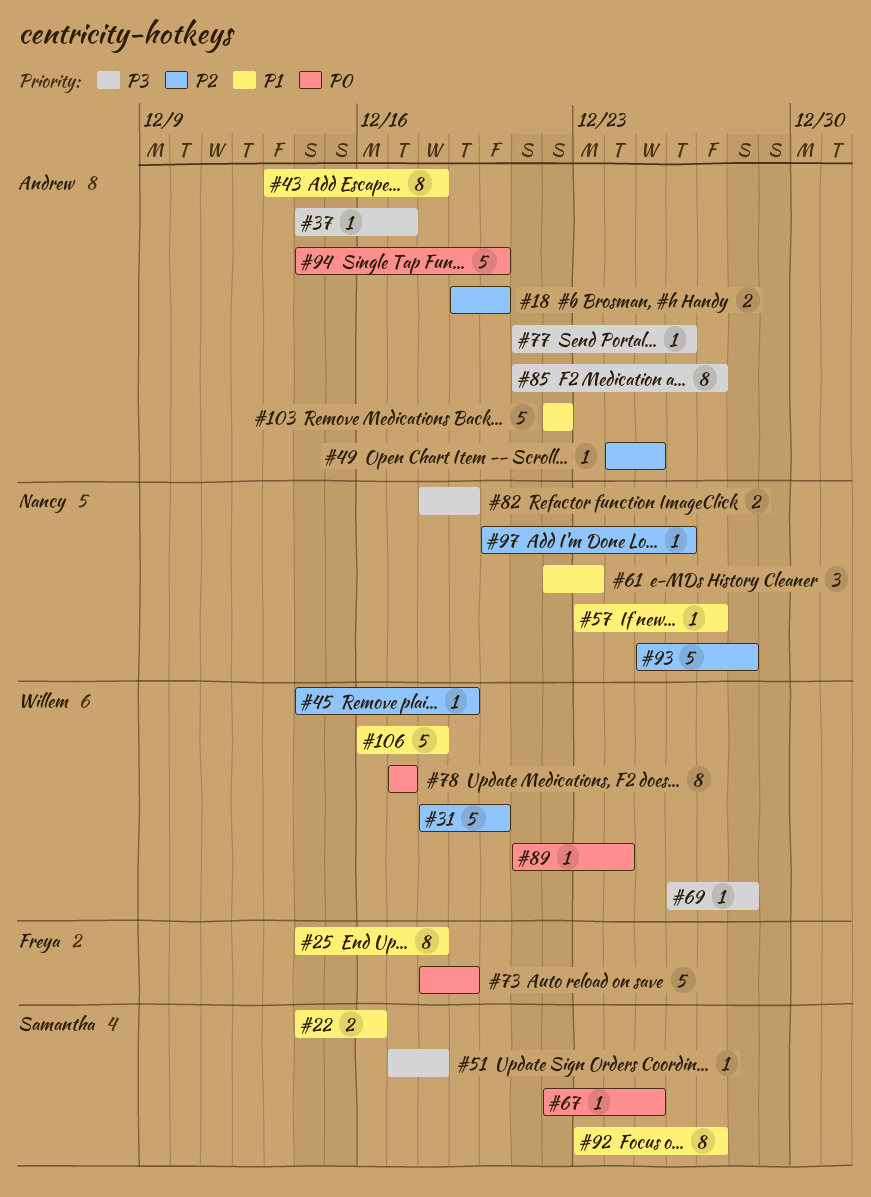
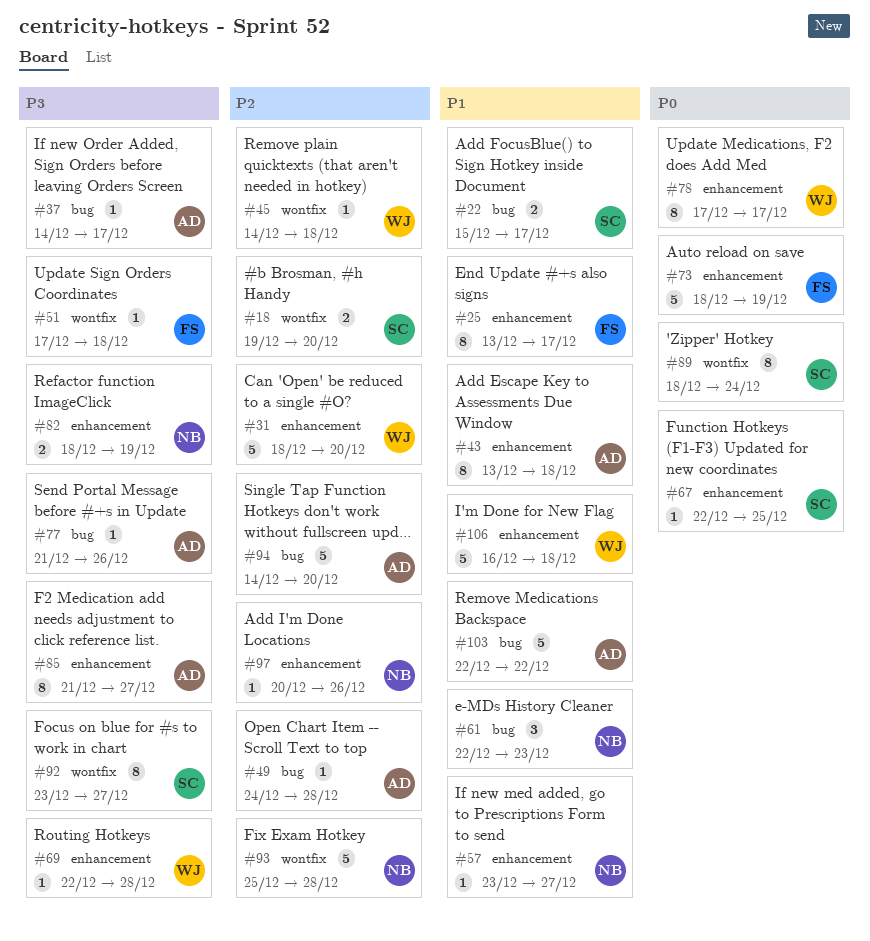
#18, owner: Andrew -> Samantha
#22, start: Dec 14 -> Dec 15
#22, due: Dec 16 -> Dec 17
#25, start: Dec 14 -> Dec 13
#25, due: Dec 18 -> Dec 17
#45, due: Dec 19 -> Dec 18
#49, due: Dec 25 -> Dec 28
#51, owner: Samantha -> Freya
#69, start: Dec 26 -> Dec 22
#89, owner: Willem -> Samantha
#89, estimate: 1 -> 8
#89, start: Dec 21 -> Dec 18
#92, priority: P1 -> P3
#94, priority: P0 -> P2

